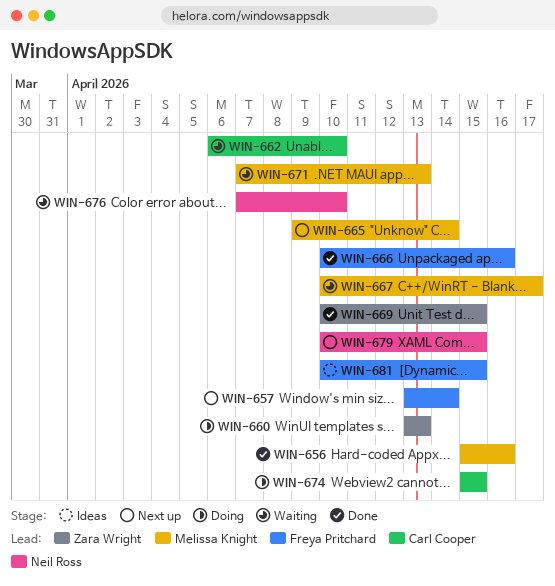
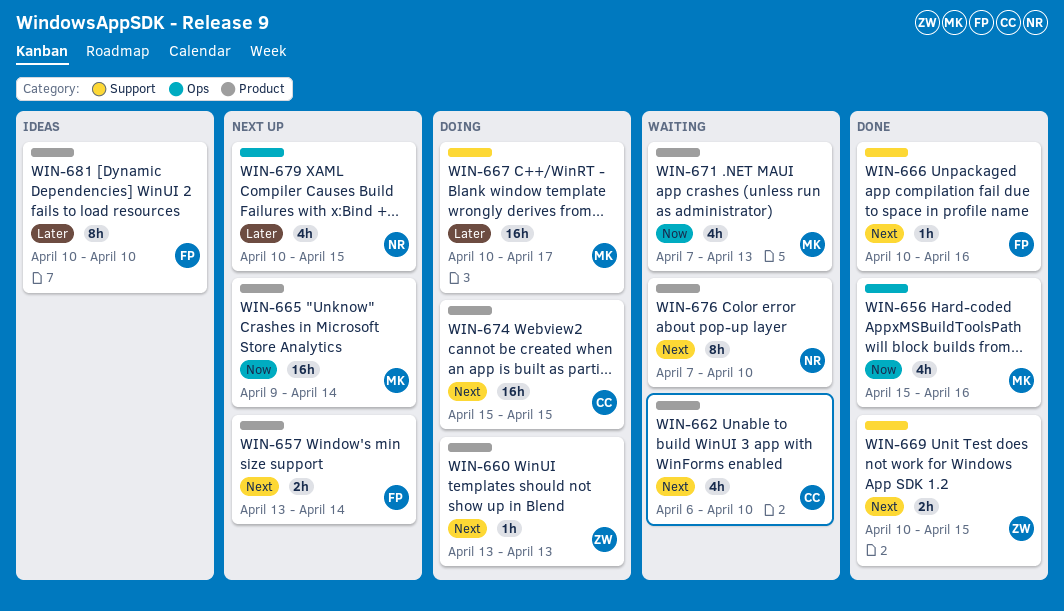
WIN-667, status: Waiting -> Doing
WIN-681, due: Apr 15 -> Apr 10

